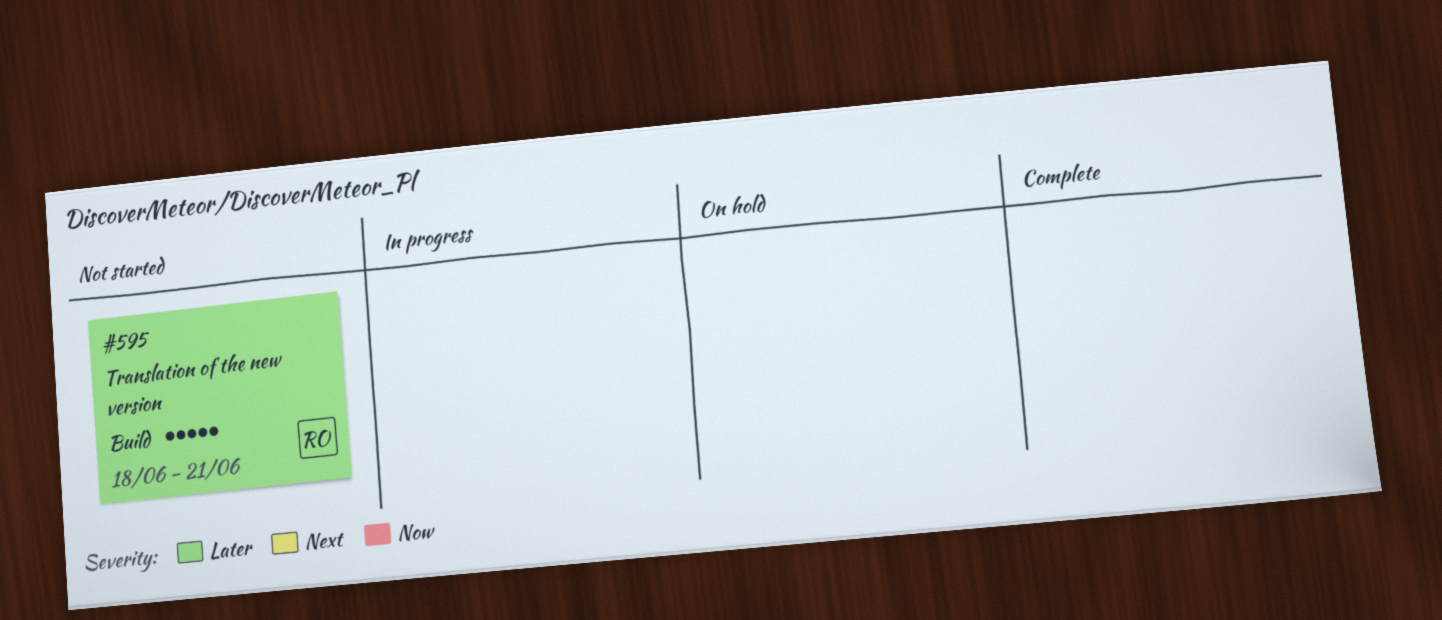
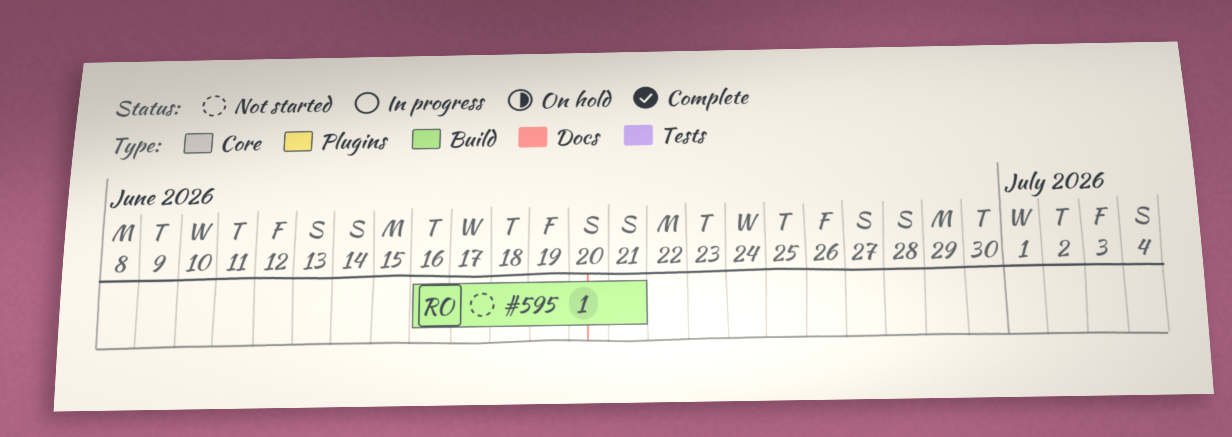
#595, estimate: 5 -> 1
#595, start: Jun 18 -> Jun 16

